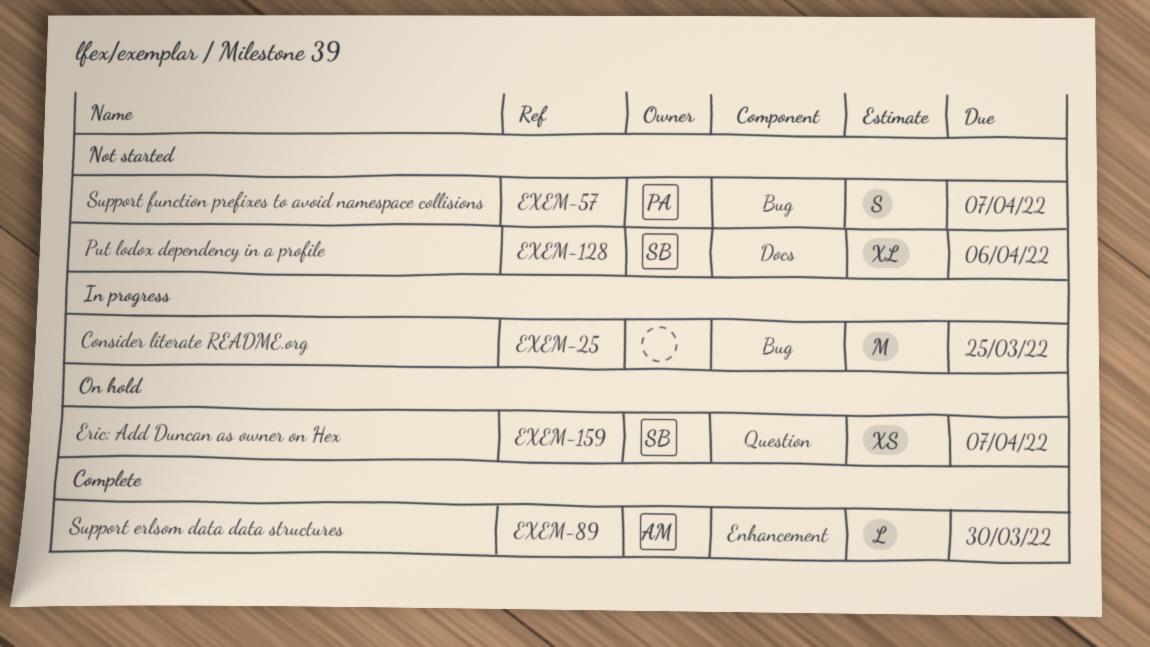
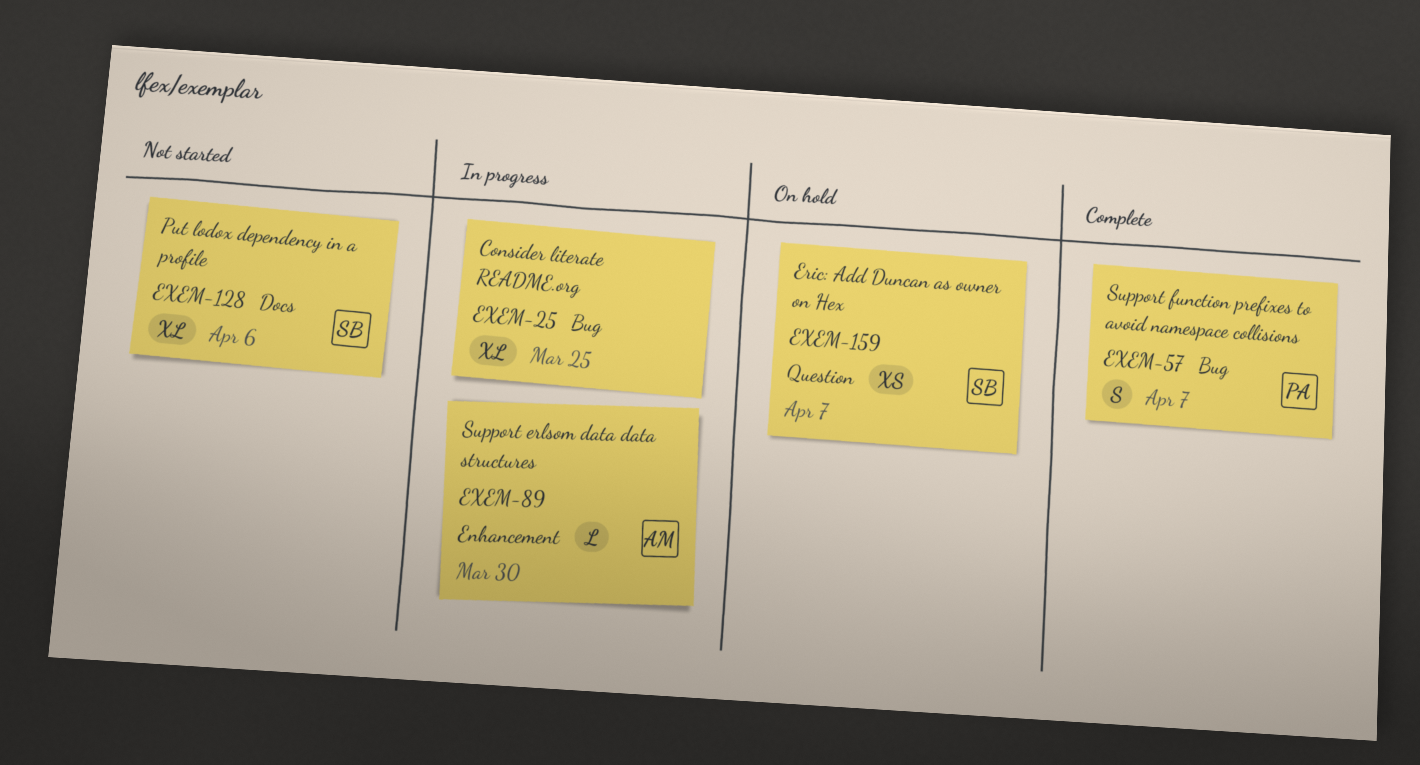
EXEM-25, estimate: M -> XL
EXEM-57, status: Not started -> Complete
EXEM-89, status: Complete -> In progress

